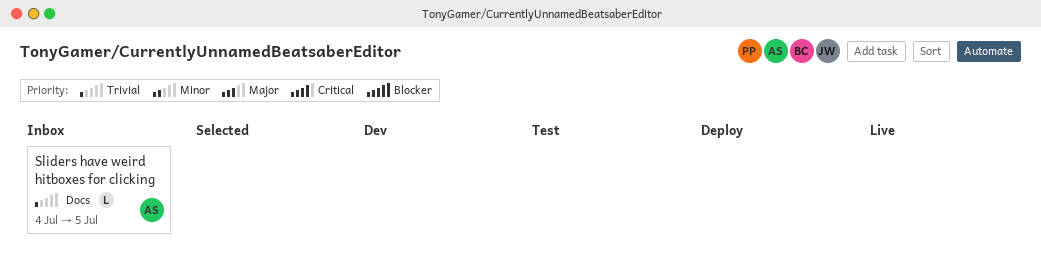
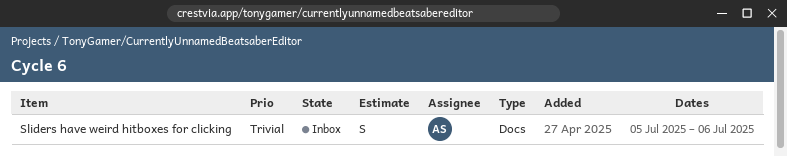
Sliders have weird hitboxes for clicking, estimate: L -> S
Sliders have weird hitboxes for clicking, start: Jul 4 -> Jul 5
Sliders have weird hitboxes for clicking, due: Jul 5 -> Jul 6

